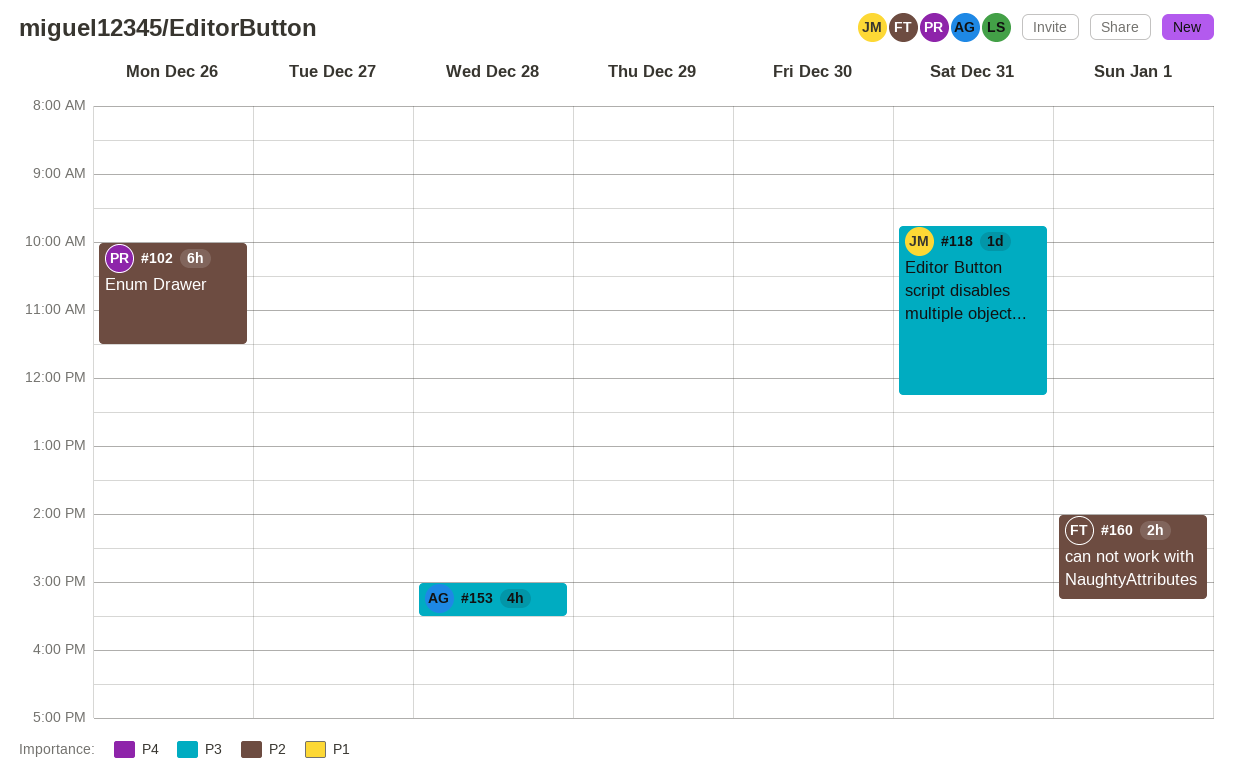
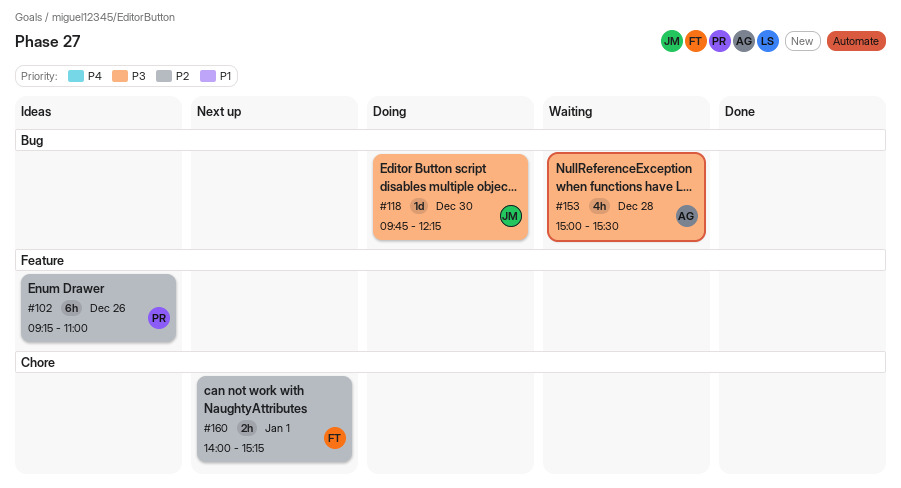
#102, begins: 10:00 -> 09:15
#102, ends: 11:30 -> 11:00
#118, day: Dec 31 -> Dec 30

